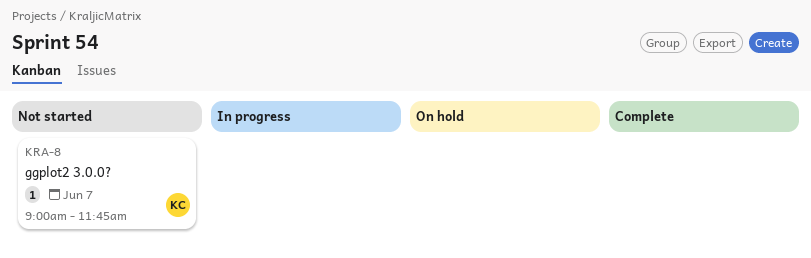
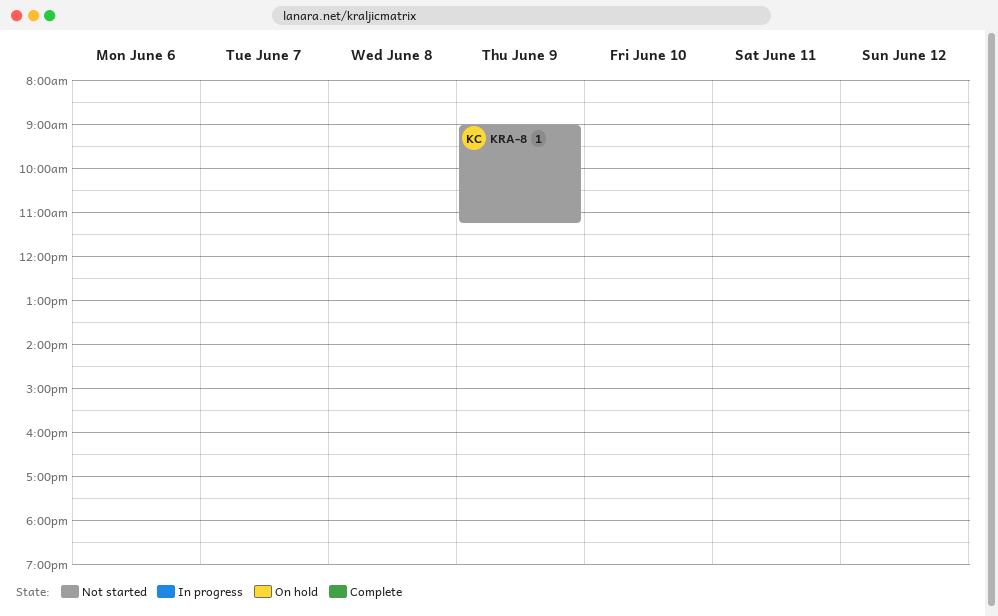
KRA-8, day: Jun 7 -> Jun 9
KRA-8, ends: 11:45 -> 11:15

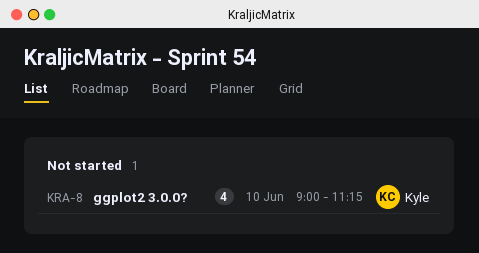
KRA-8, estimate: 1 -> 4
KRA-8, day: Jun 9 -> Jun 10

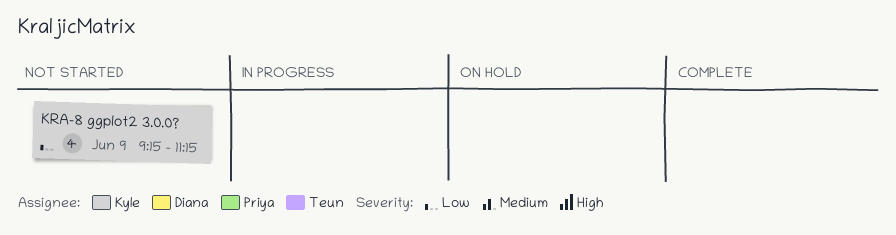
KRA-8, day: Jun 10 -> Jun 9
KRA-8, begins: 09:00 -> 09:15

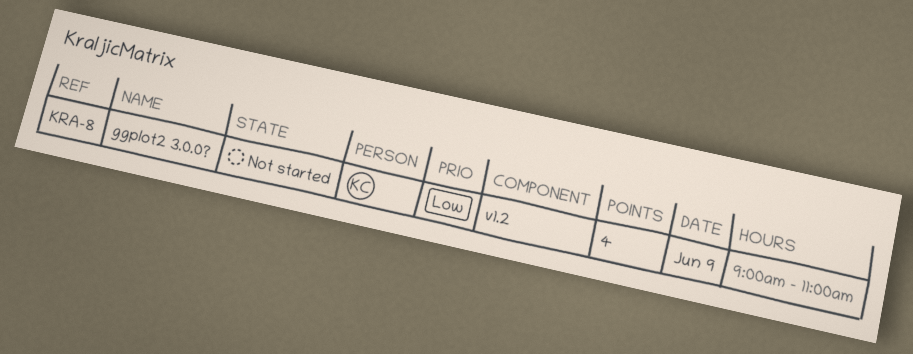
KRA-8, begins: 09:15 -> 09:00
KRA-8, ends: 11:15 -> 11:00

